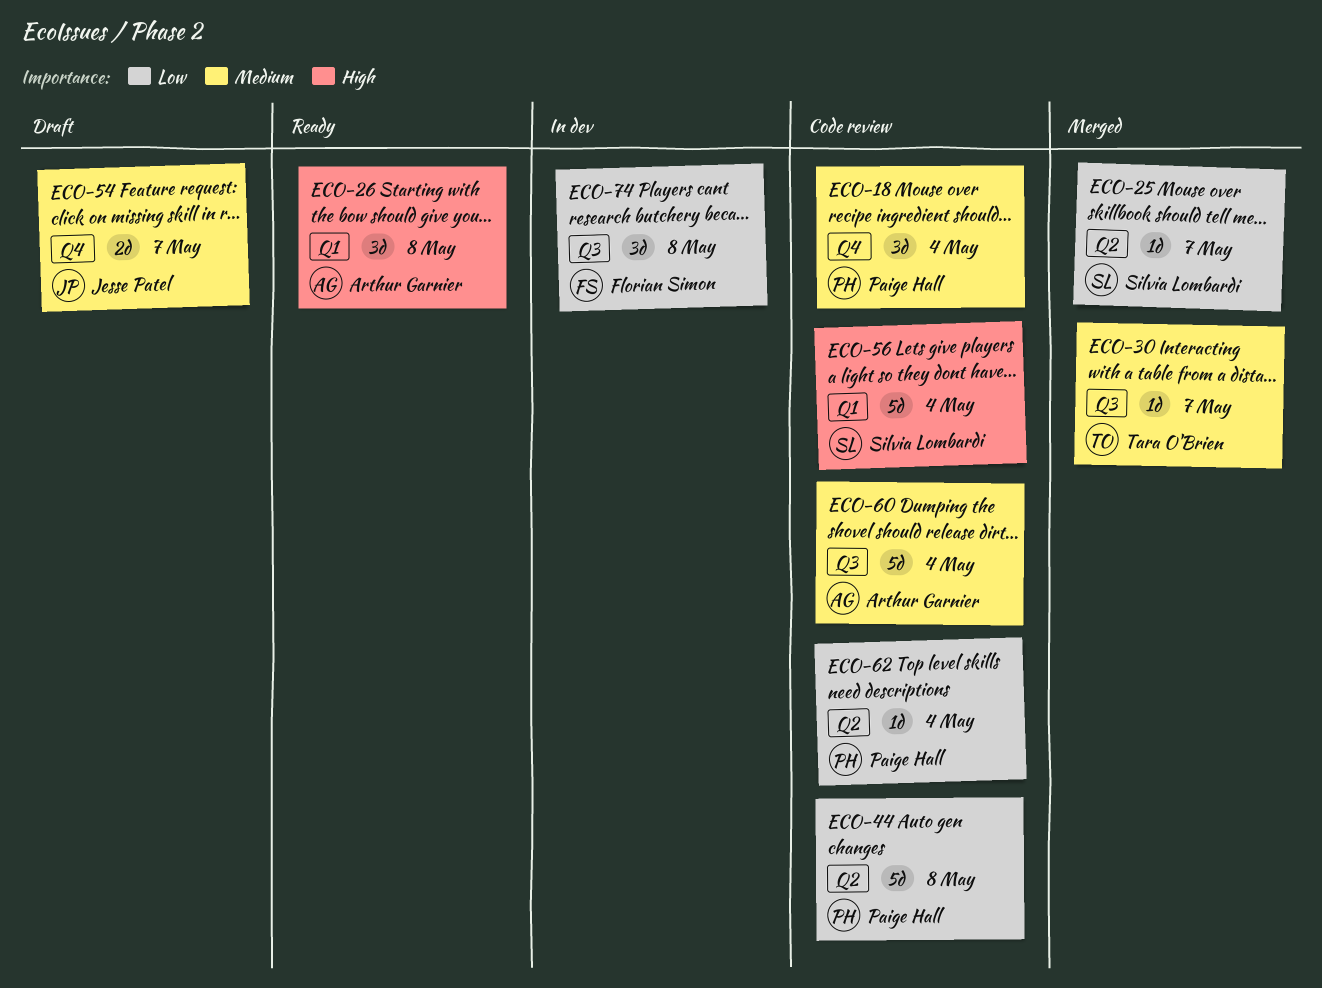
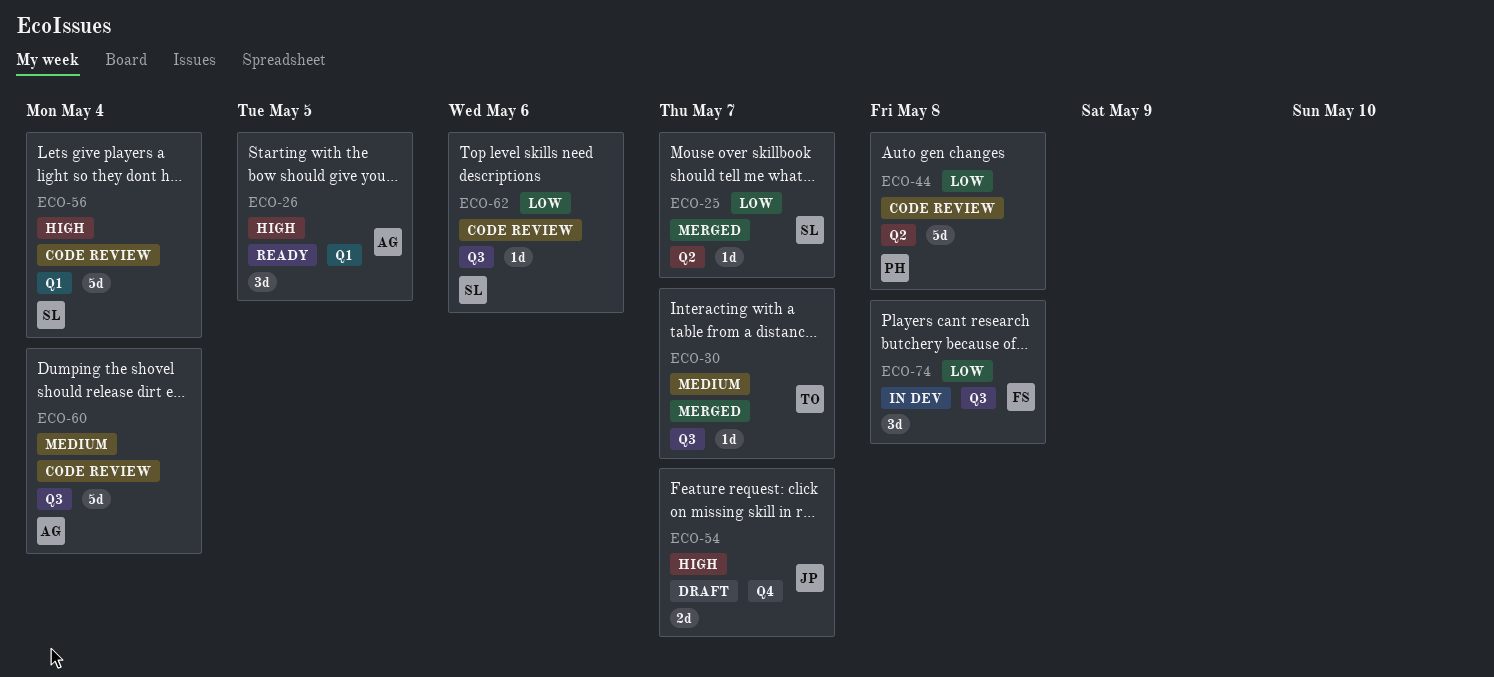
ECO-18: present -> none
ECO-26, due: May 8 -> May 5
ECO-54, priority: Medium -> High
ECO-62, owner: Paige Hall -> Silvia Lombardi
ECO-62, label: Q2 -> Q3
ECO-62, due: May 4 -> May 6

